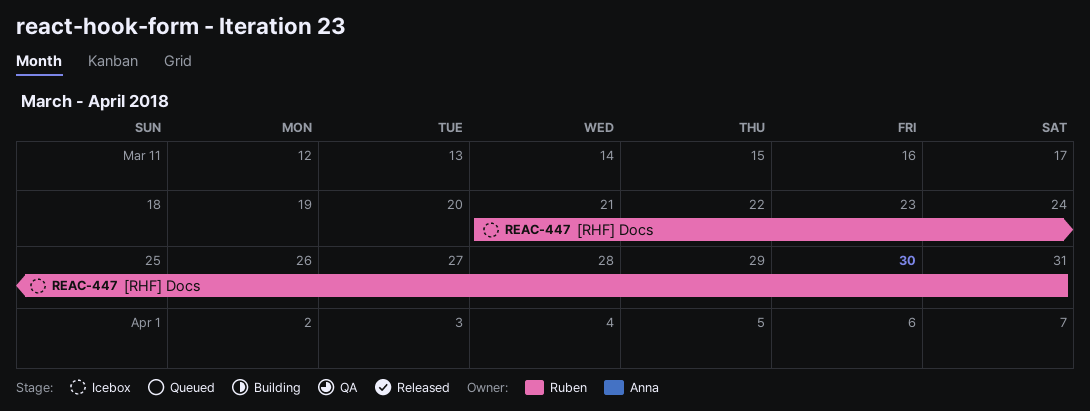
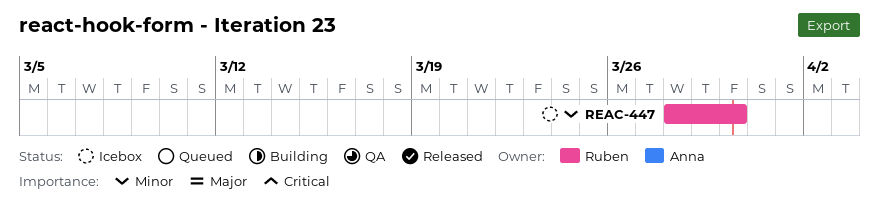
REAC-447, start: Mar 21 -> Mar 28
REAC-447, due: Mar 31 -> Mar 30

